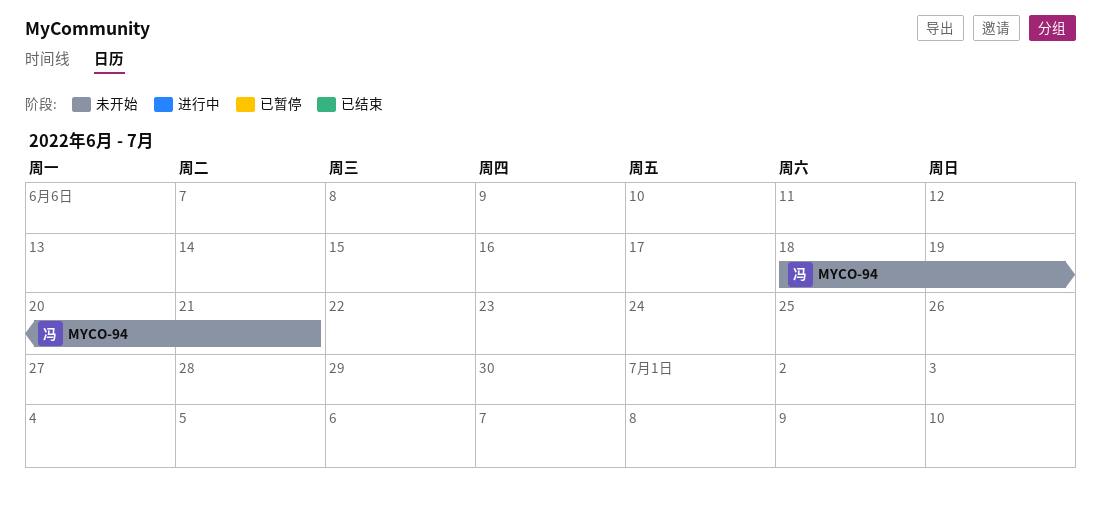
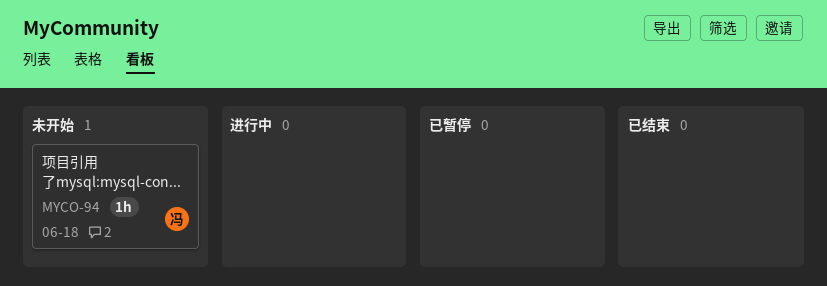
MYCO-94, due: Jun 21 -> Jun 18

